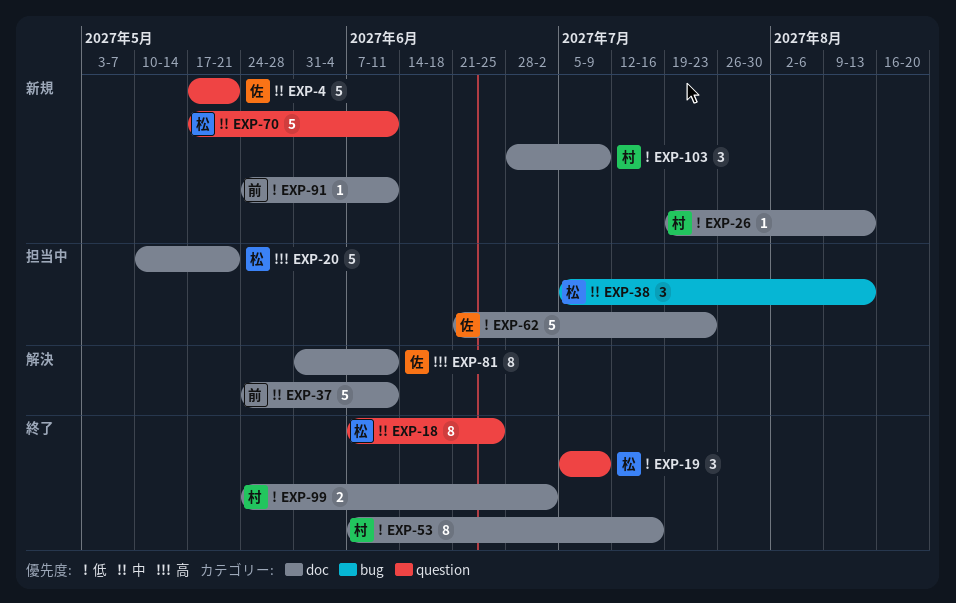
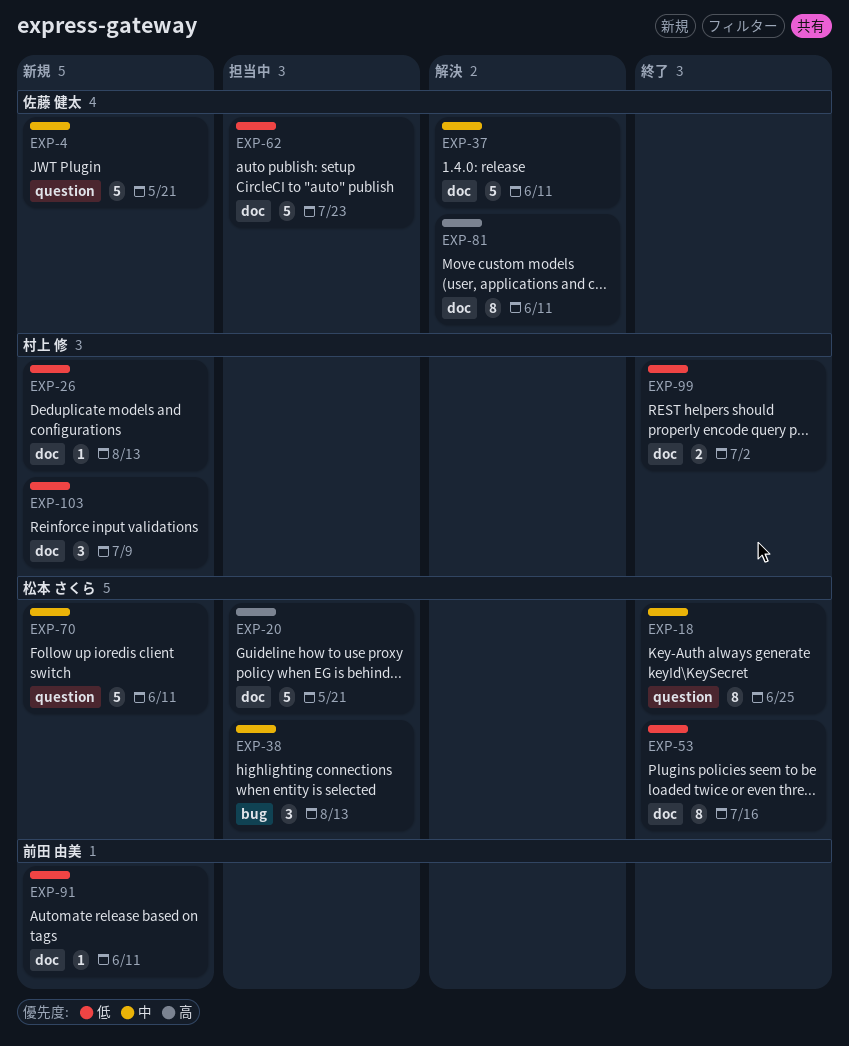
EXP-19: present -> none
EXP-37, owner: 前田 由美 -> 佐藤 健太
EXP-53, owner: 村上 修 -> 松本 さくら

